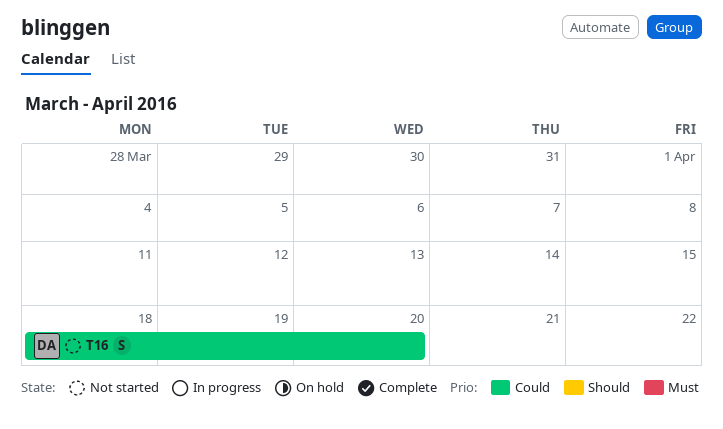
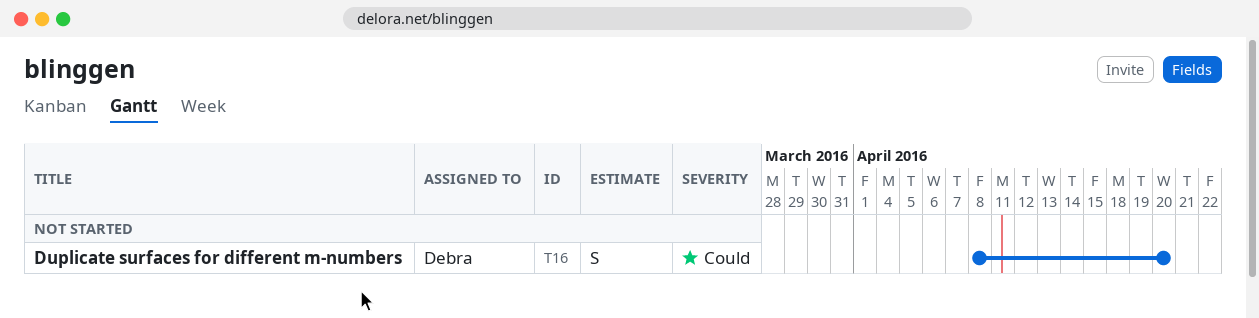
T16, start: Apr 18 -> Apr 8

